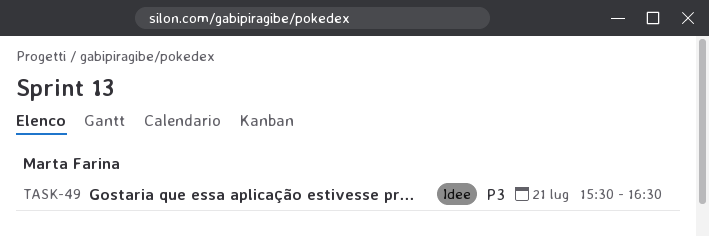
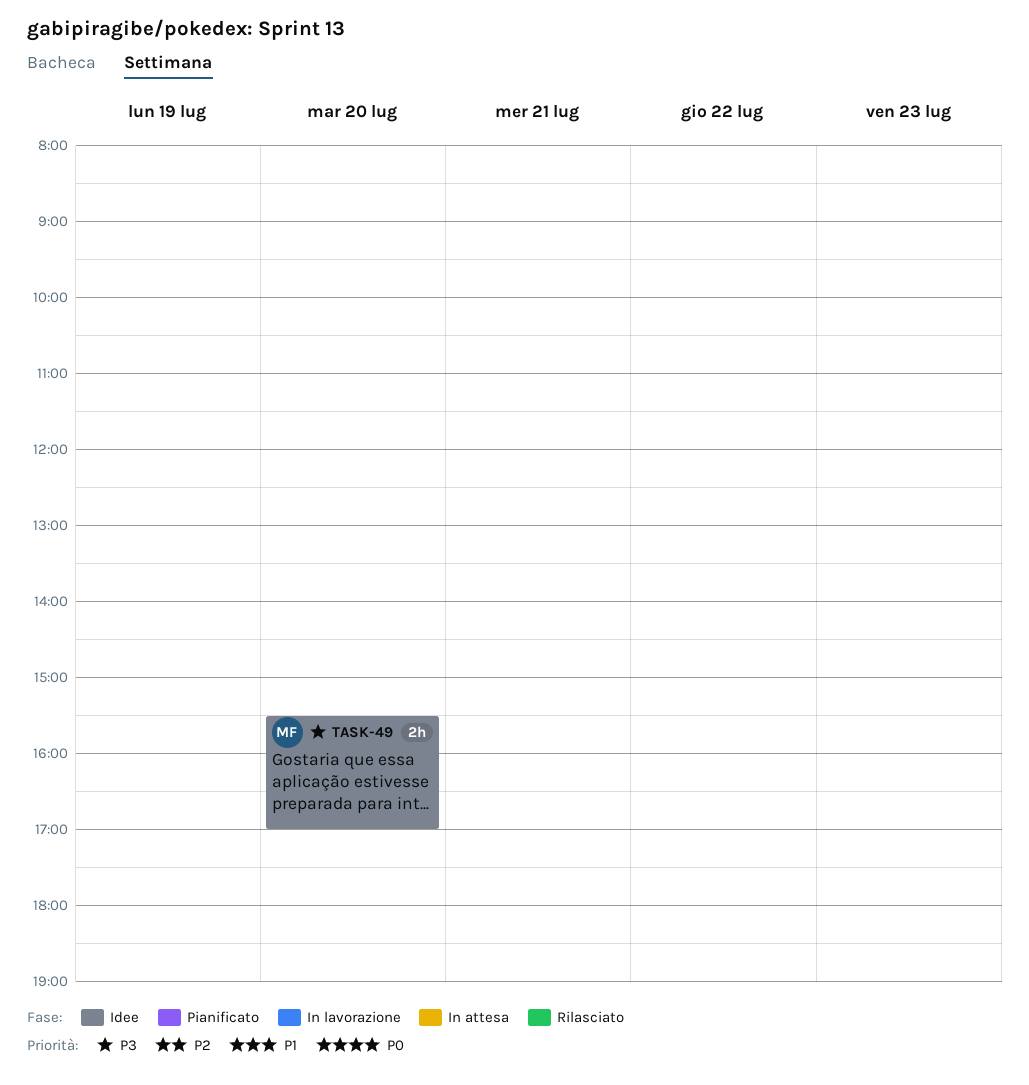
TASK-49, day: Jul 21 -> Jul 20
TASK-49, ends: 16:30 -> 17:00

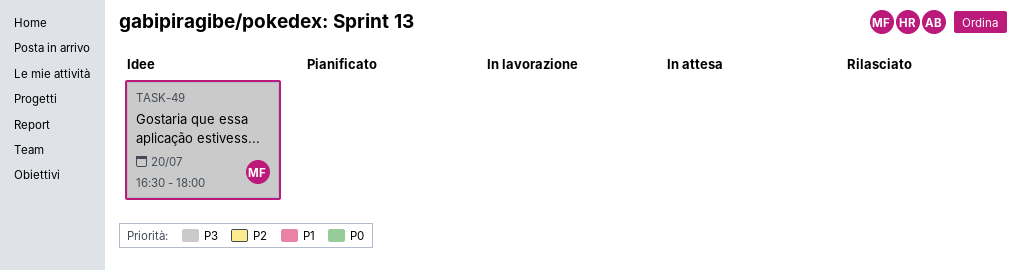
TASK-49, begins: 15:30 -> 16:30
TASK-49, ends: 17:00 -> 18:00

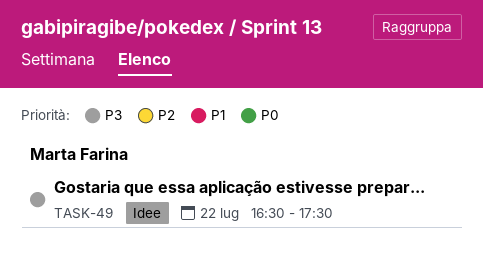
TASK-49, day: Jul 20 -> Jul 22
TASK-49, ends: 18:00 -> 17:30

